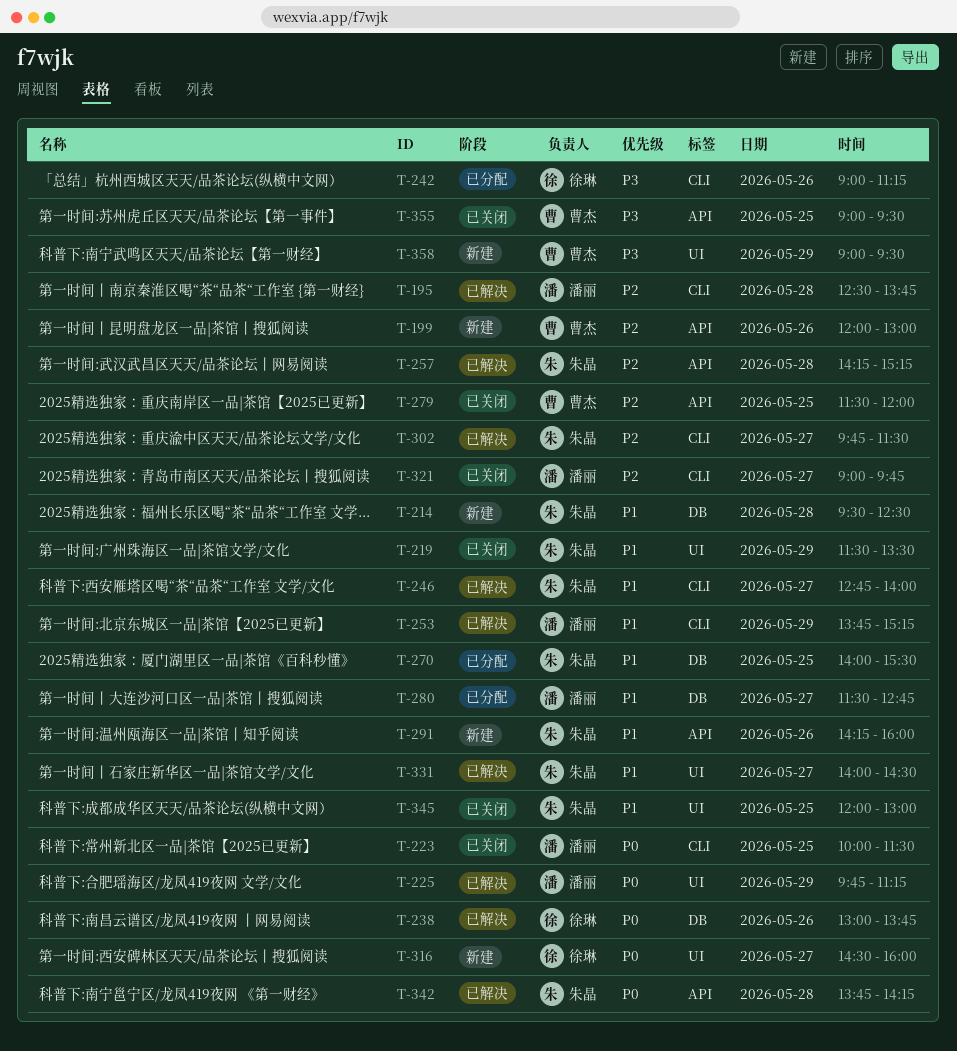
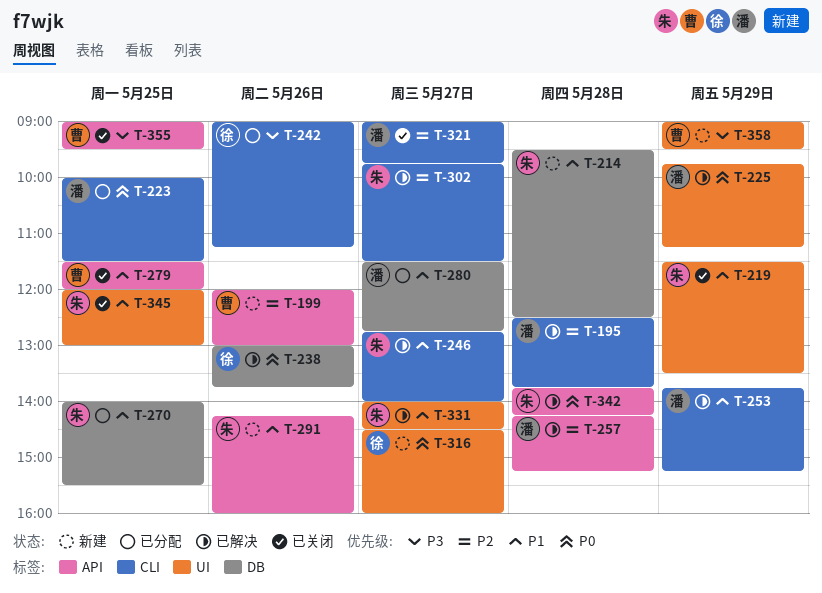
T-223, status: 已关闭 -> 已分配
T-257, owner: 朱晶 -> 潘丽
T-279, priority: P2 -> P1

